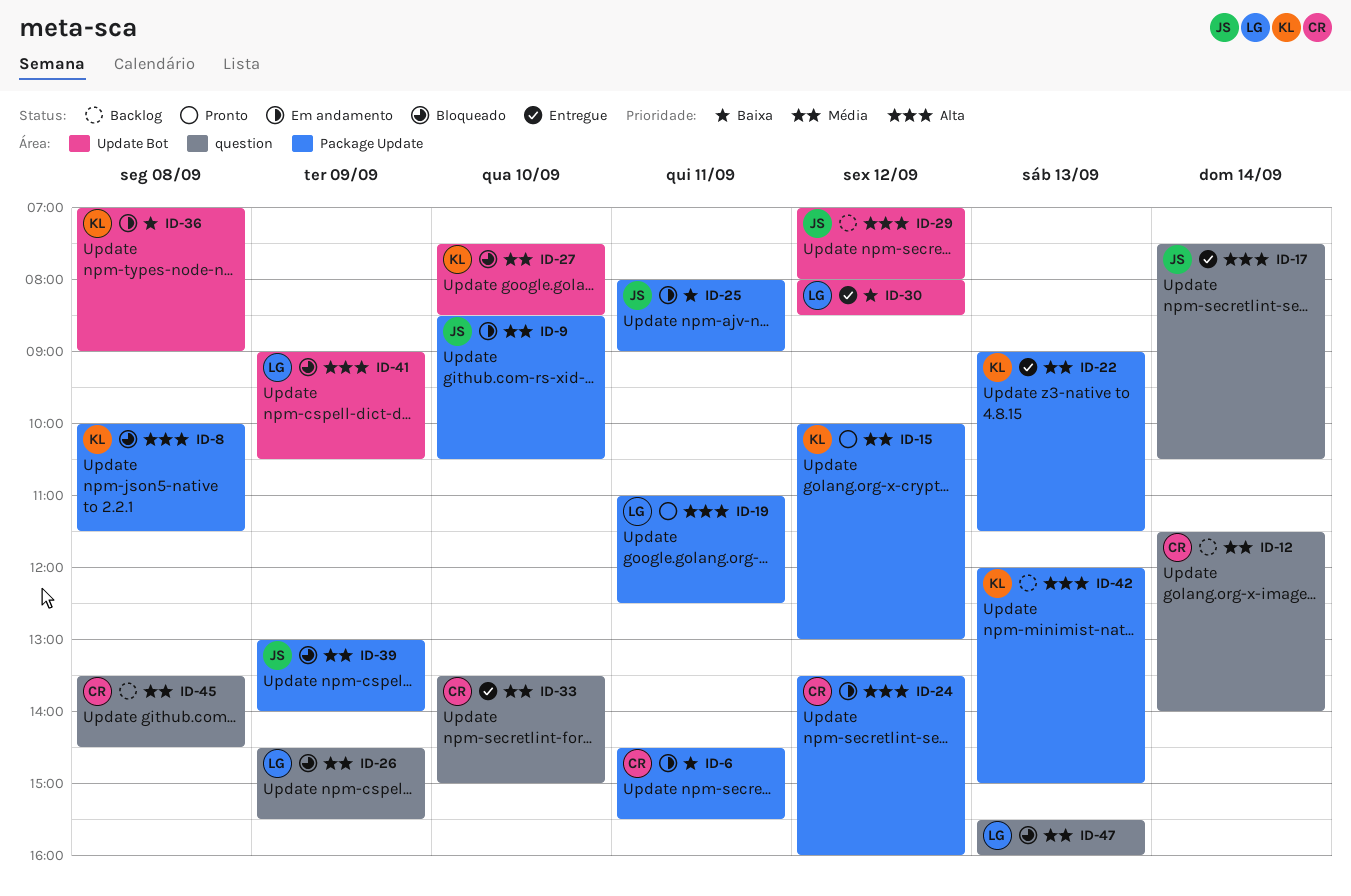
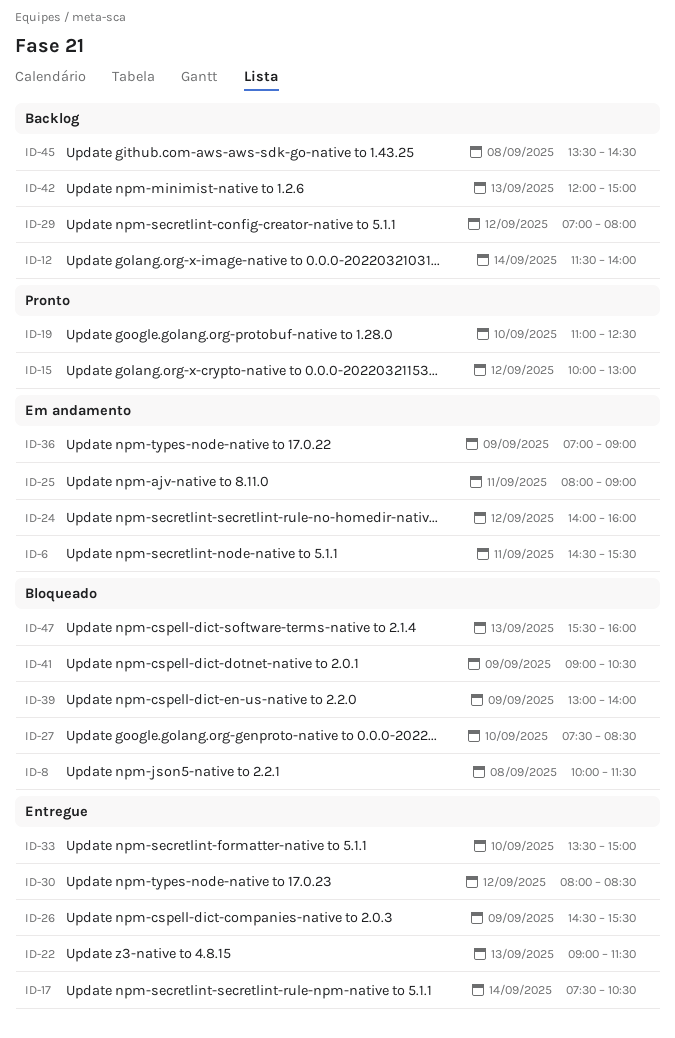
ID-9: present -> none
ID-19, day: Sep 11 -> Sep 10
ID-24, begins: 13:30 -> 14:00
ID-26, status: Bloqueado -> Entregue
ID-36, day: Sep 8 -> Sep 9

